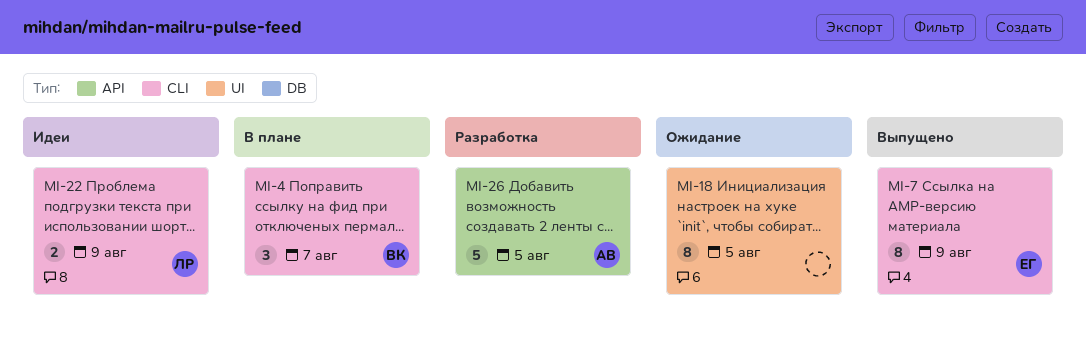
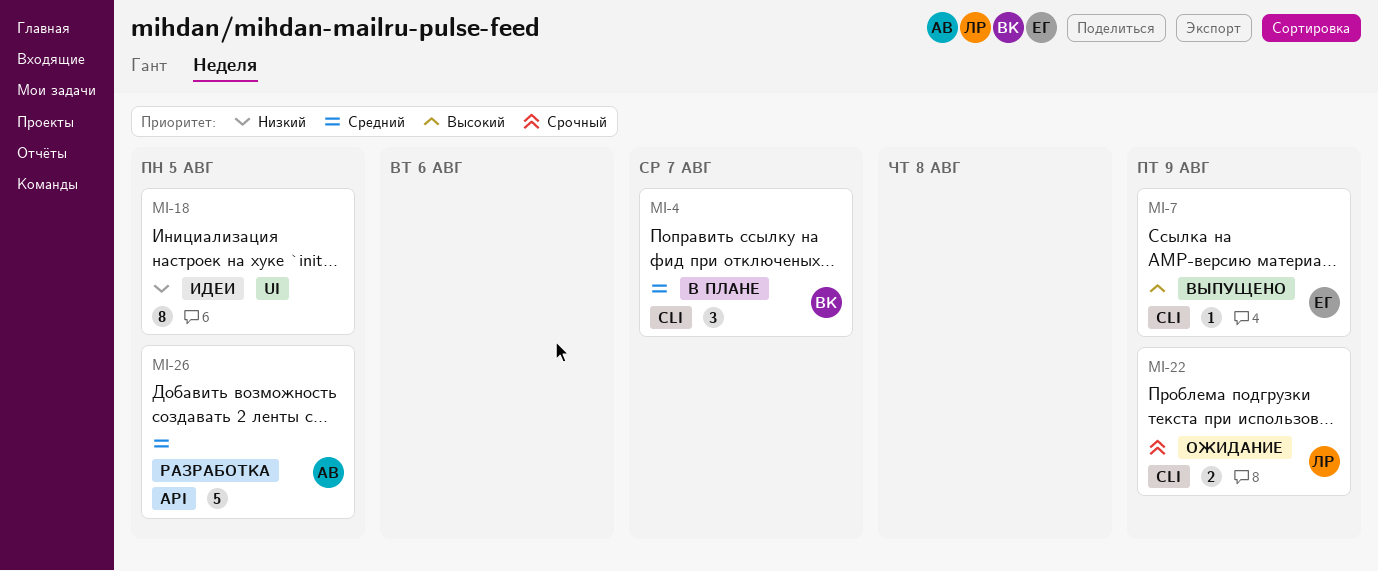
MI-7, estimate: 8 -> 1
MI-18, status: Ожидание -> Идеи
MI-22, status: Идеи -> Ожидание

